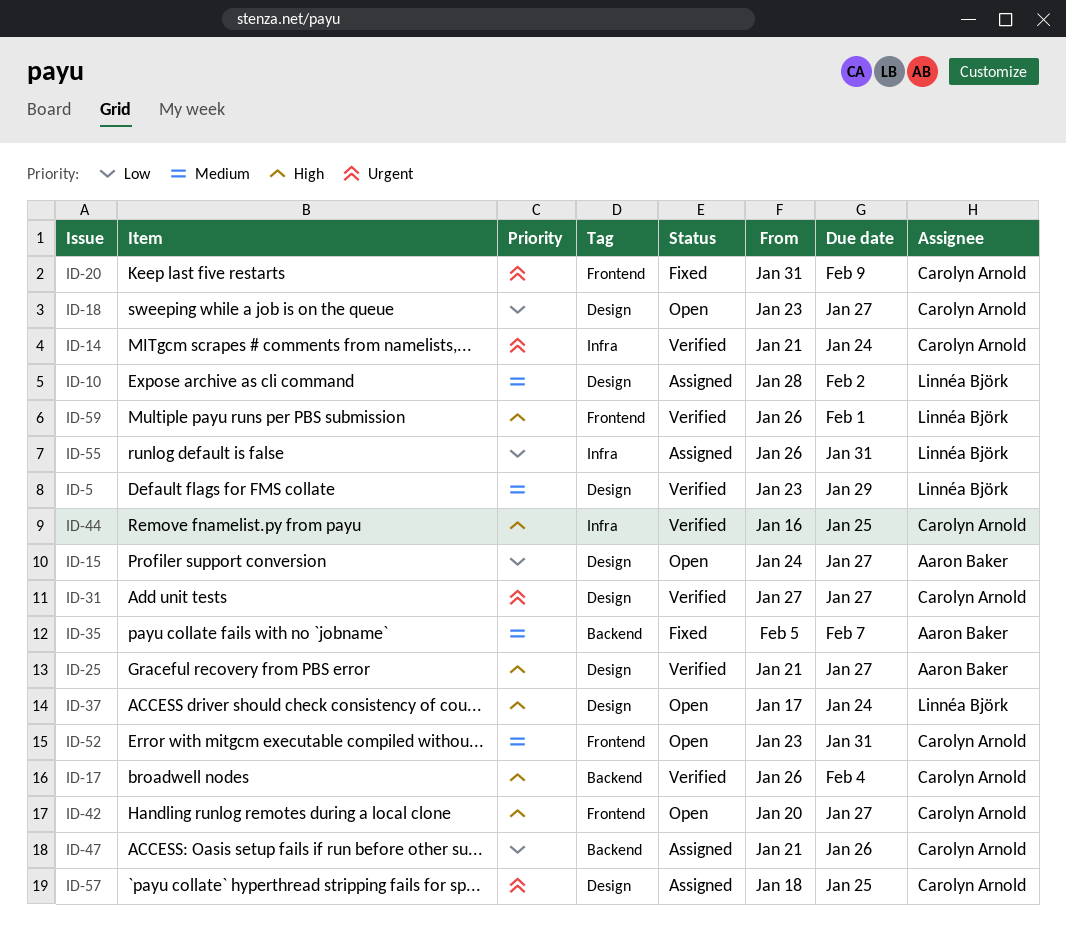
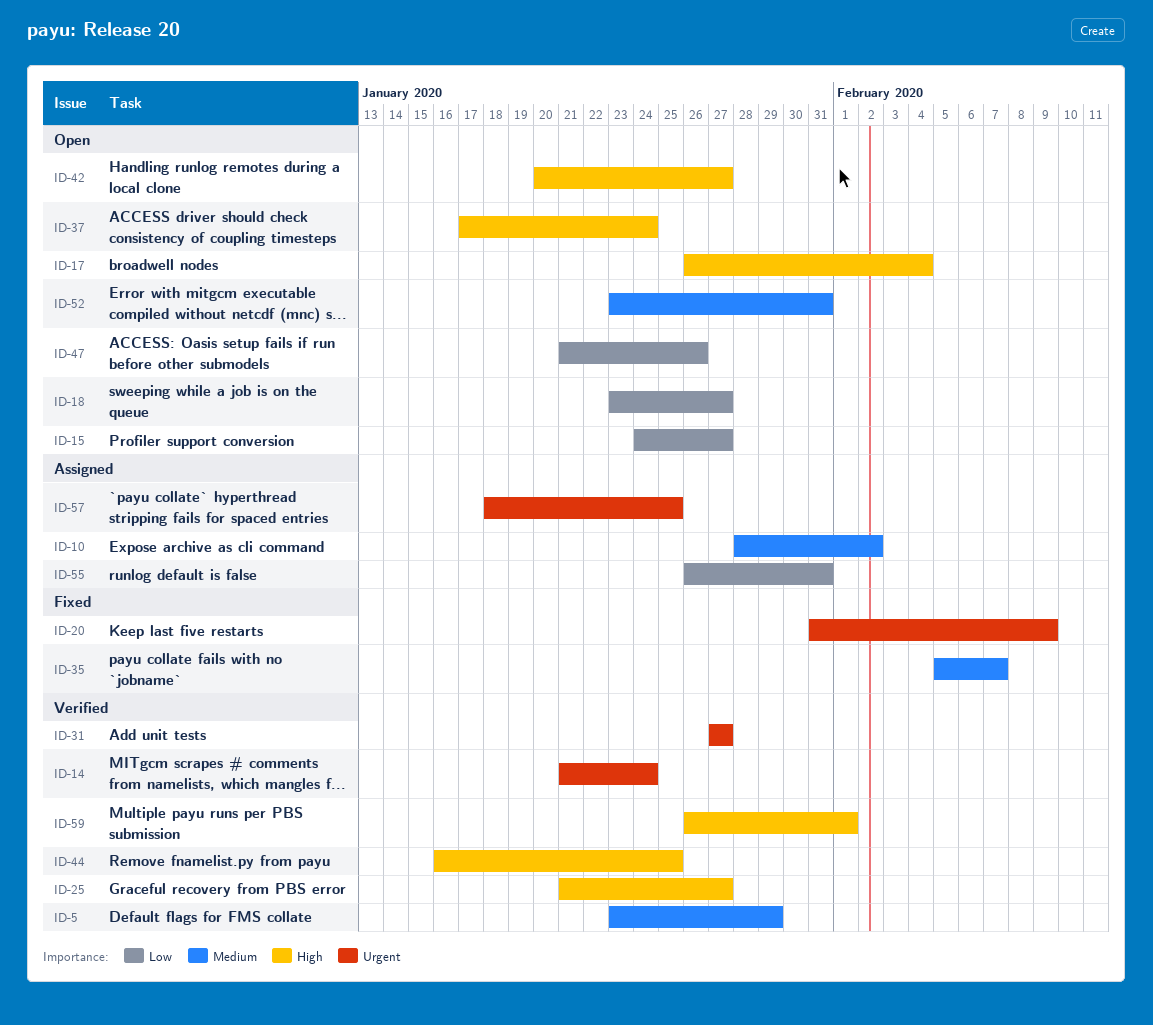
ID-17, status: Verified -> Open
ID-47, status: Assigned -> Open

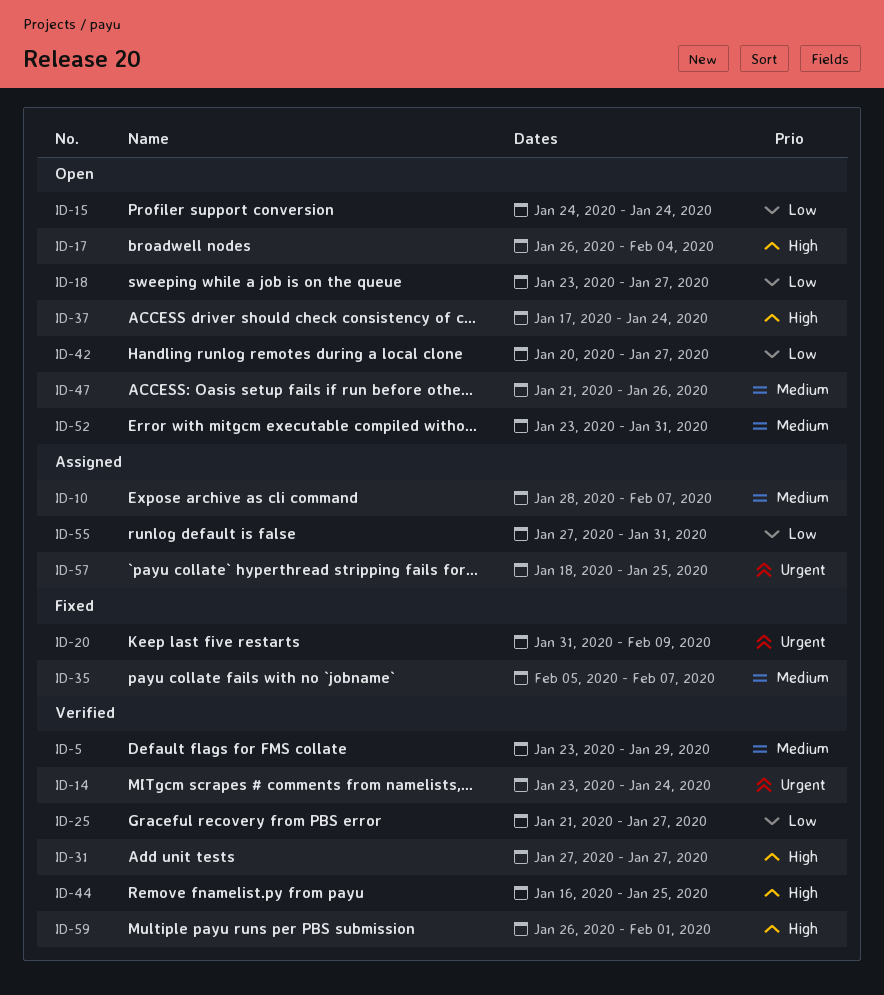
ID-10, due: Feb 2 -> Feb 7
ID-14, start: Jan 21 -> Jan 23
ID-15, due: Jan 27 -> Jan 24
ID-25, priority: High -> Low
ID-31, priority: Urgent -> High
ID-42, priority: High -> Low
ID-47, priority: Low -> Medium
ID-55, start: Jan 26 -> Jan 27

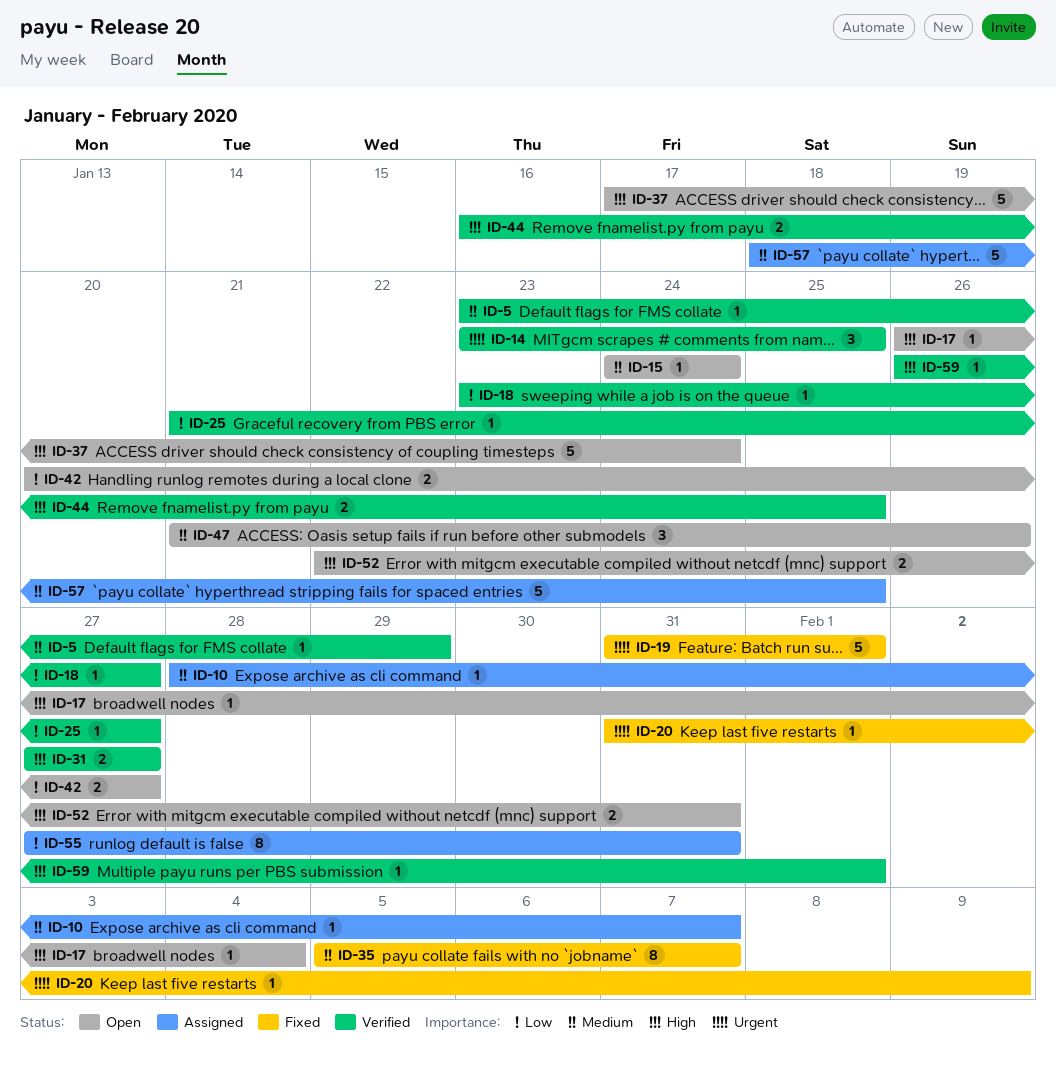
ID-14, due: Jan 24 -> Jan 25
ID-15, priority: Low -> Medium
ID-18, status: Open -> Verified
ID-19: none -> present
ID-52, priority: Medium -> High
ID-52, start: Jan 23 -> Jan 22
ID-57, priority: Urgent -> Medium

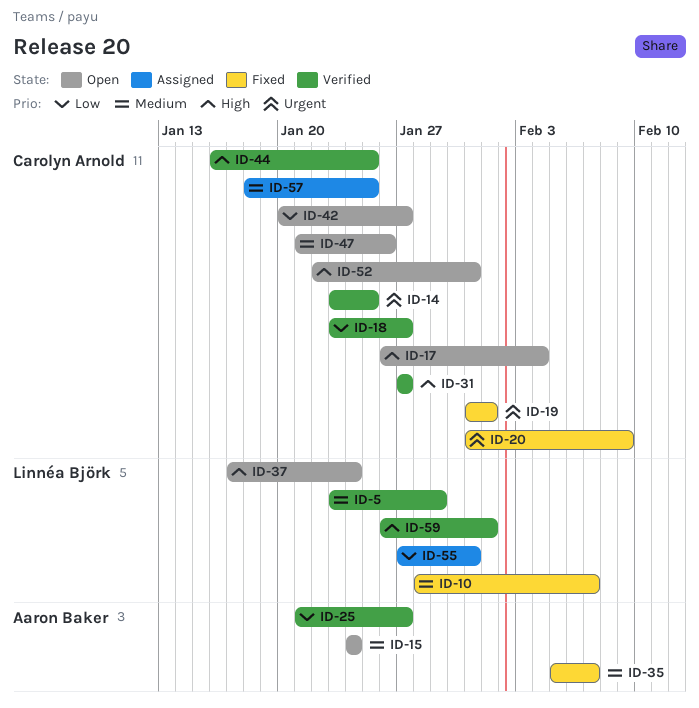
ID-10, status: Assigned -> Fixed

